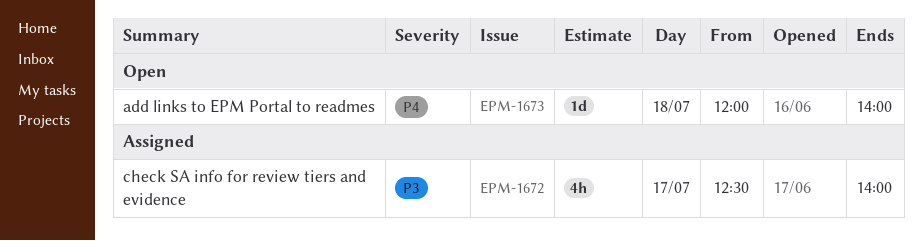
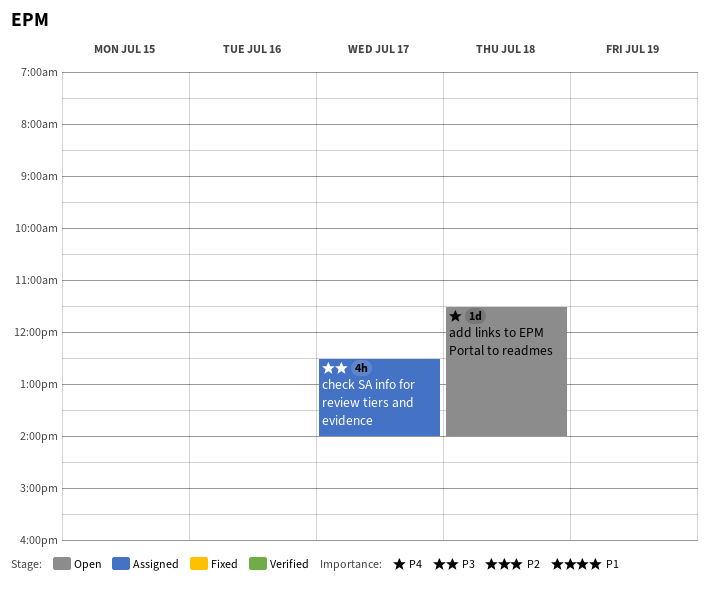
add links to EPM Portal to readmes, begins: 12:00 -> 11:30

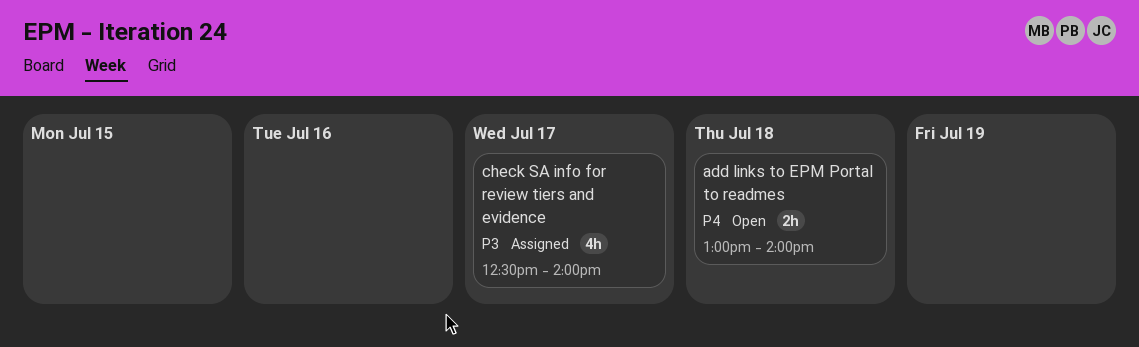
add links to EPM Portal to readmes, estimate: 1d -> 2h
add links to EPM Portal to readmes, begins: 11:30 -> 13:00

